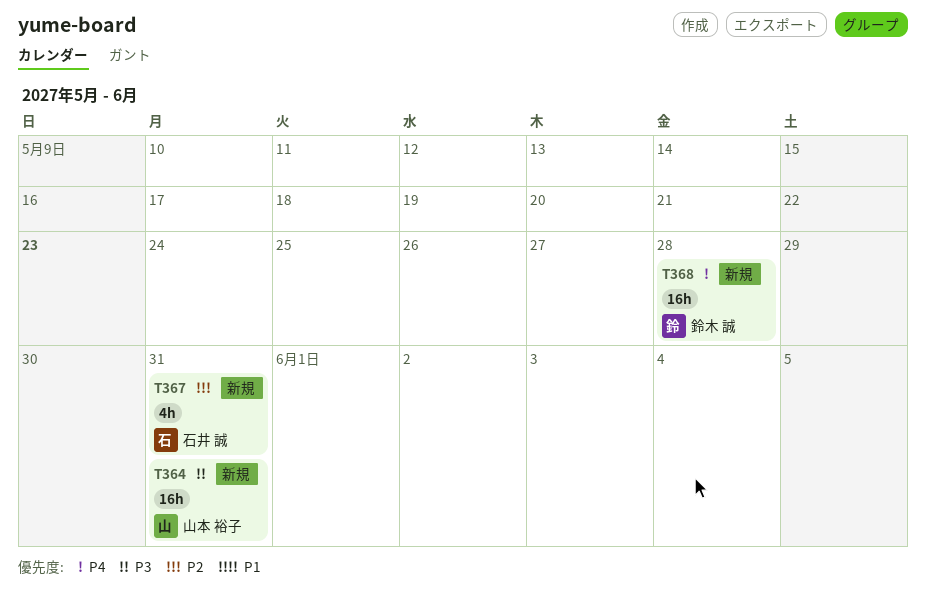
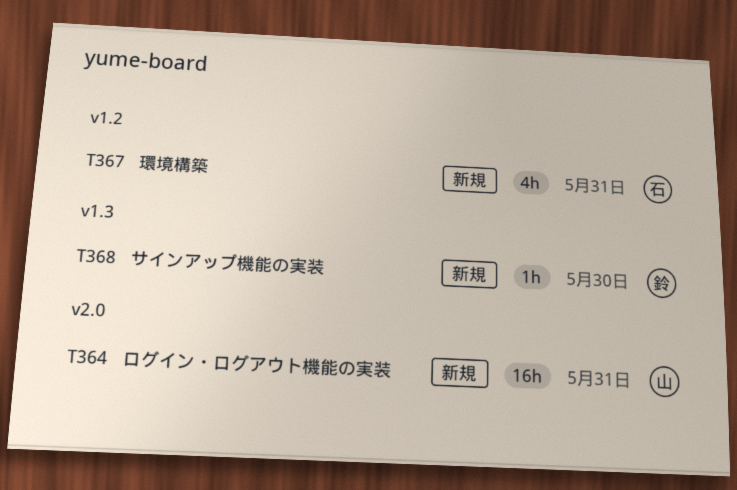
T368, estimate: 16h -> 1h
T368, due: May 28 -> May 30

